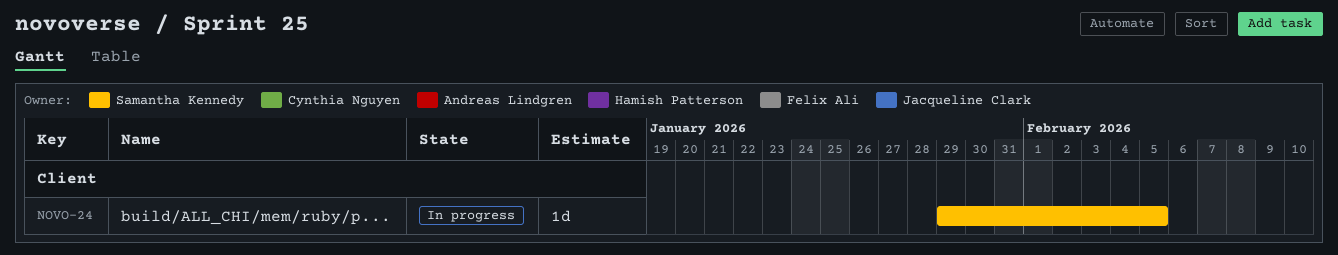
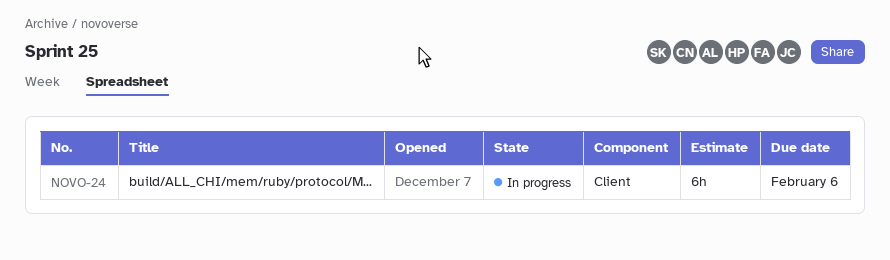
NOVO-24, estimate: 1d -> 6h
NOVO-24, due: Feb 5 -> Feb 6

